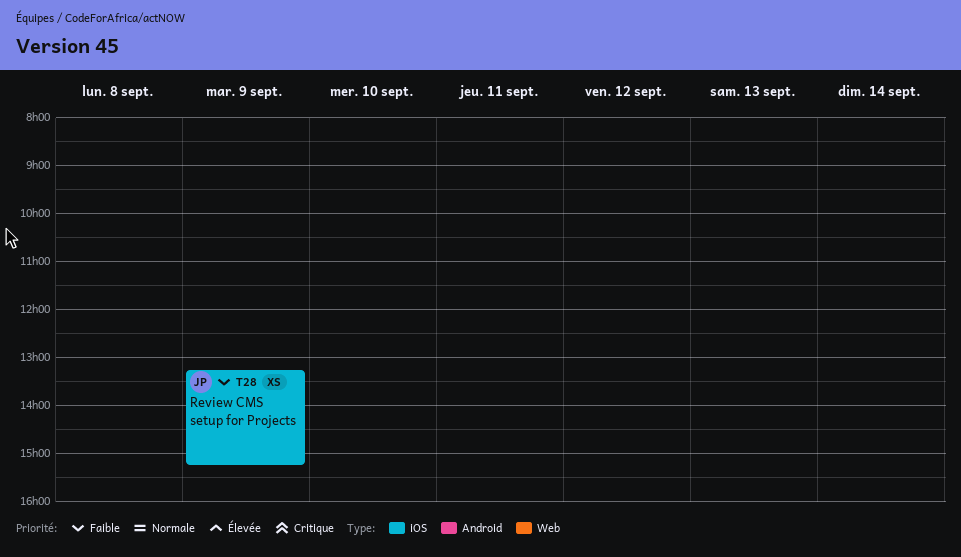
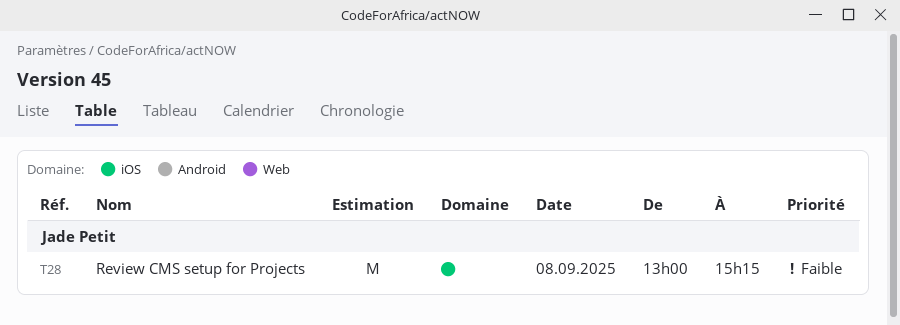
T28, estimate: XS -> M
T28, day: Sep 9 -> Sep 8
T28, begins: 13:15 -> 13:00

